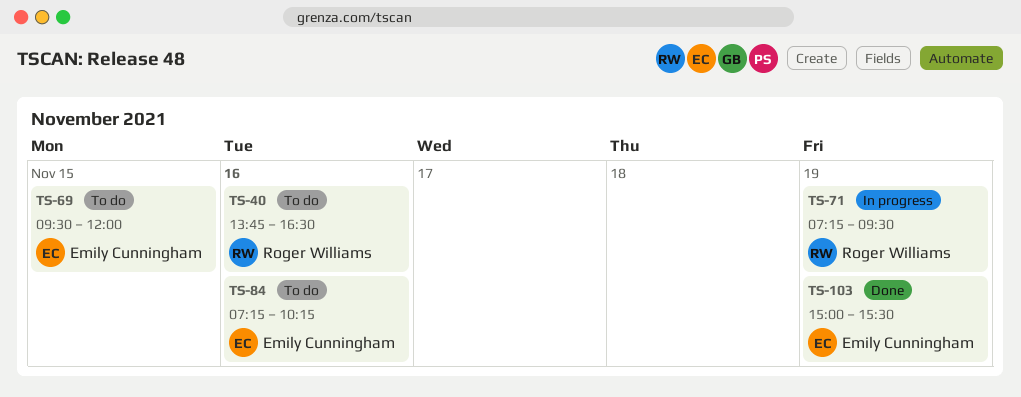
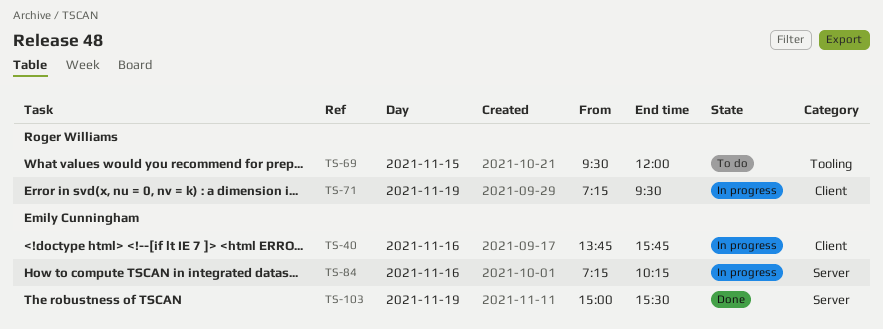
TS-40, status: To do -> In progress
TS-40, owner: Roger Williams -> Emily Cunningham
TS-40, ends: 16:30 -> 15:45
TS-69, owner: Emily Cunningham -> Roger Williams
TS-84, status: To do -> In progress

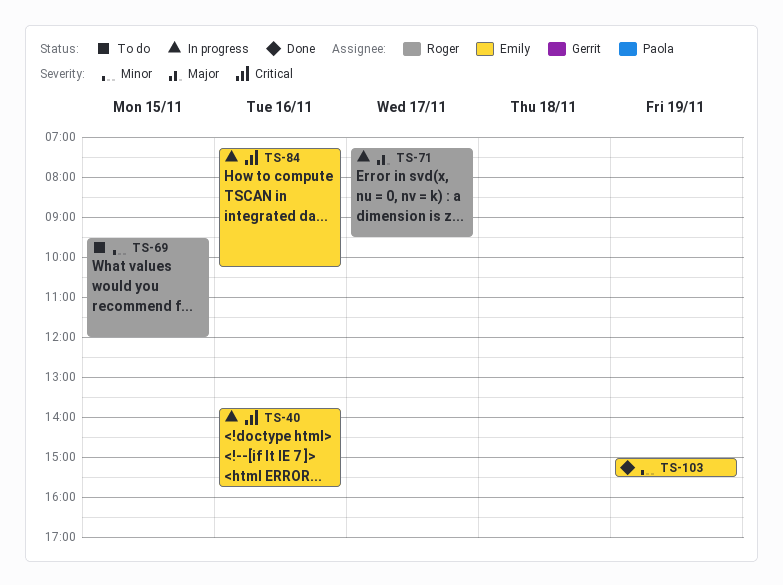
TS-71, day: Nov 19 -> Nov 17

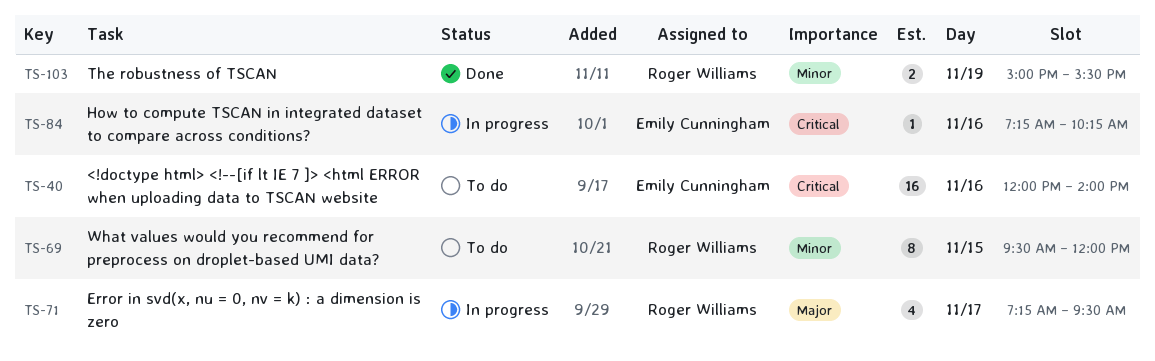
TS-40, status: In progress -> To do
TS-40, begins: 13:45 -> 12:00
TS-40, ends: 15:45 -> 14:00
TS-103, owner: Emily Cunningham -> Roger Williams

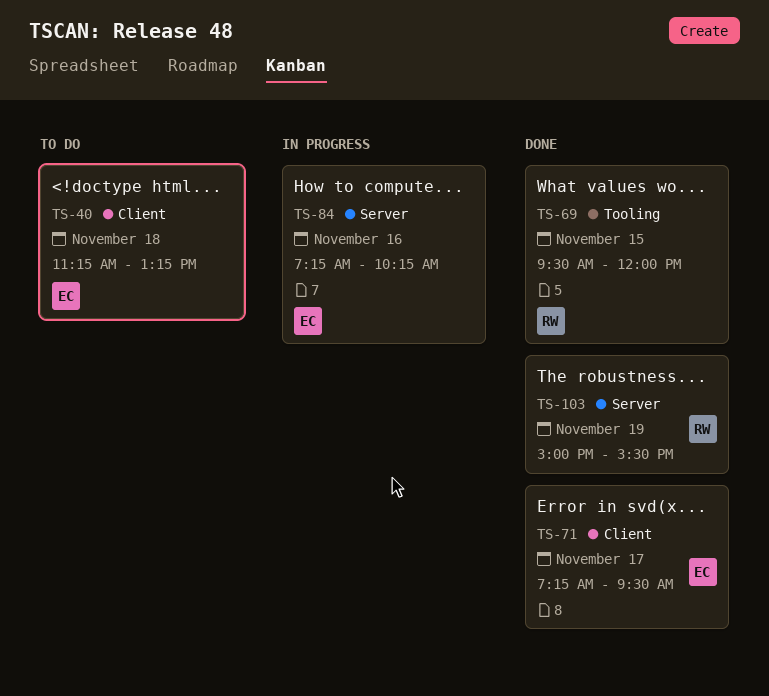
TS-40, day: Nov 16 -> Nov 18
TS-40, begins: 12:00 -> 11:15
TS-40, ends: 14:00 -> 13:15
TS-69, status: To do -> Done
TS-71, status: In progress -> Done
TS-71, owner: Roger Williams -> Emily Cunningham

